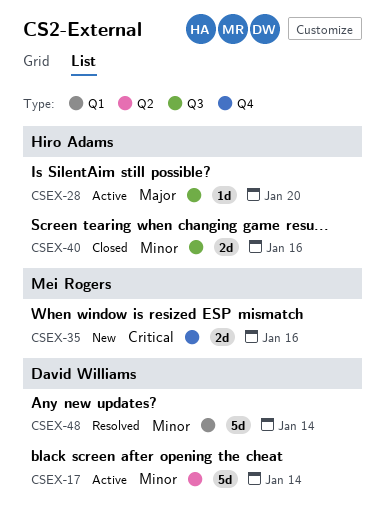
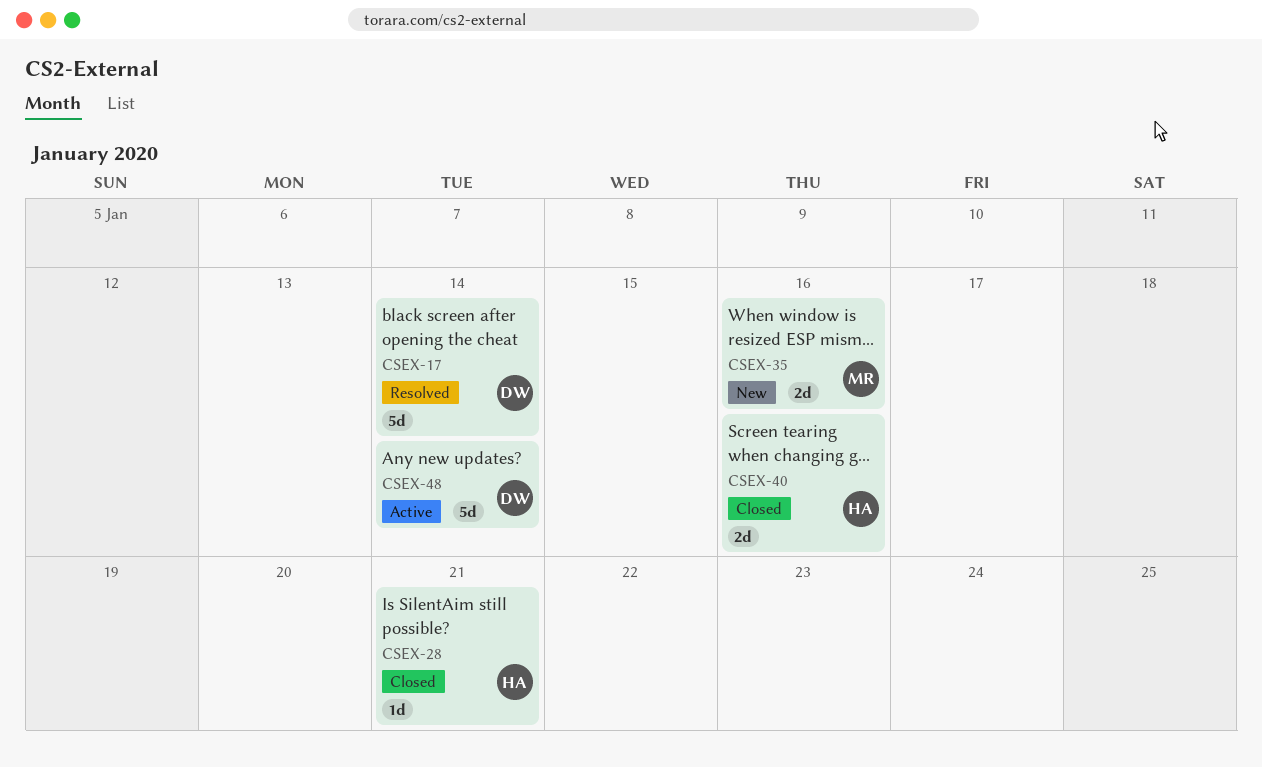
CSEX-17, status: Active -> Resolved
CSEX-28, status: Active -> Closed
CSEX-28, due: Jan 20 -> Jan 21
CSEX-48, status: Resolved -> Active

